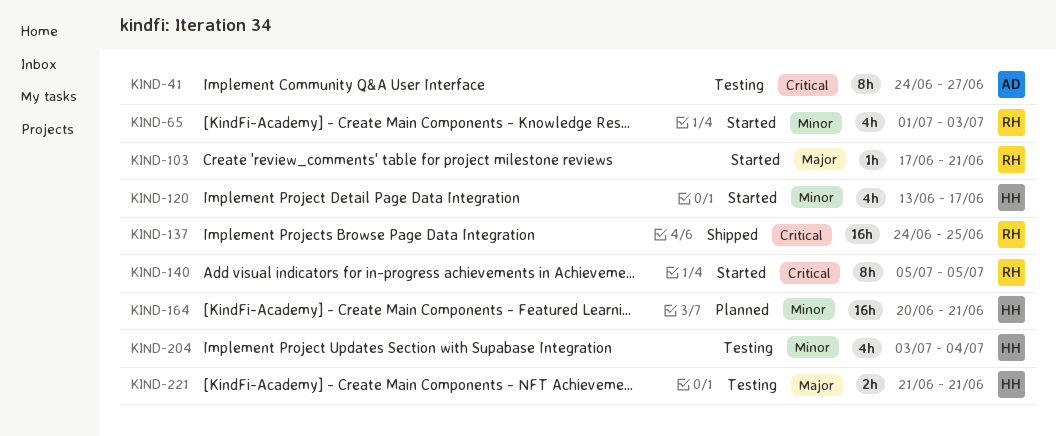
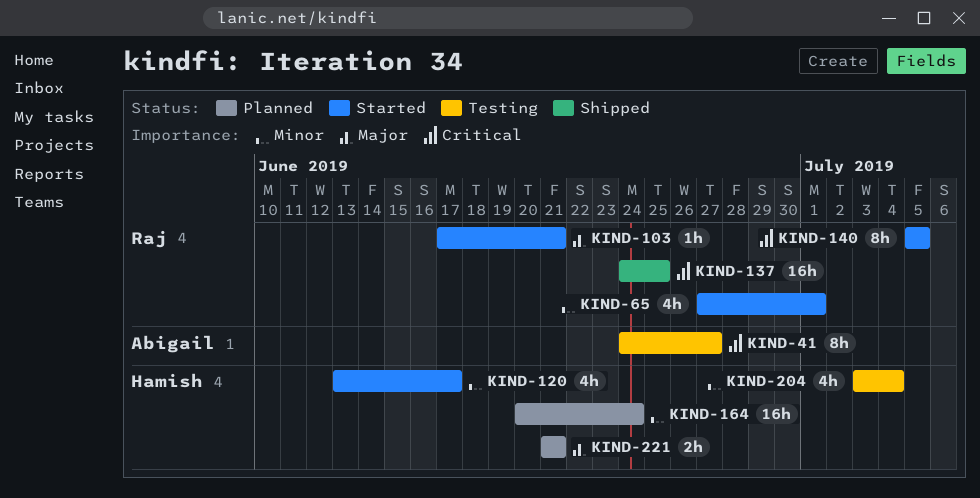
KIND-65, start: Jul 1 -> Jun 27
KIND-65, due: Jul 3 -> Jul 1
KIND-164, due: Jun 21 -> Jun 24
KIND-221, status: Testing -> Planned

